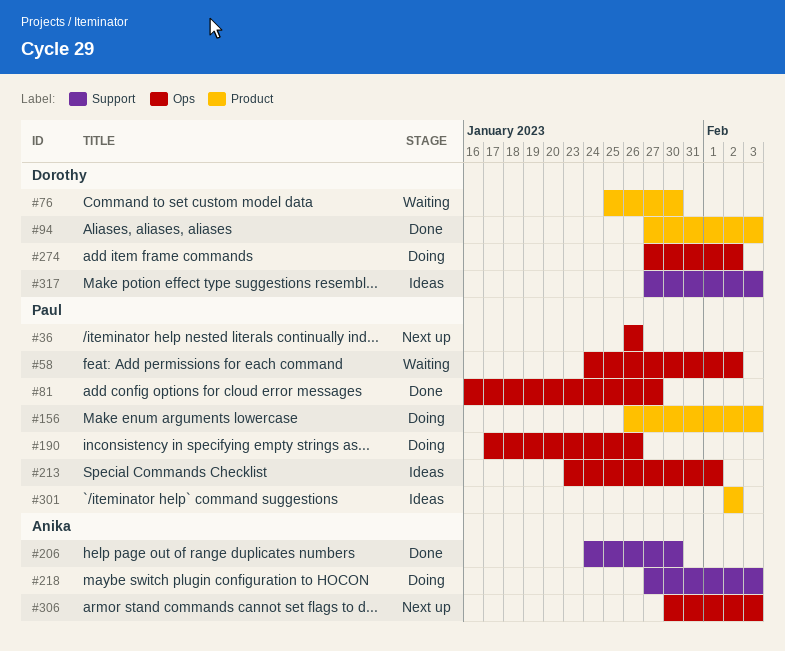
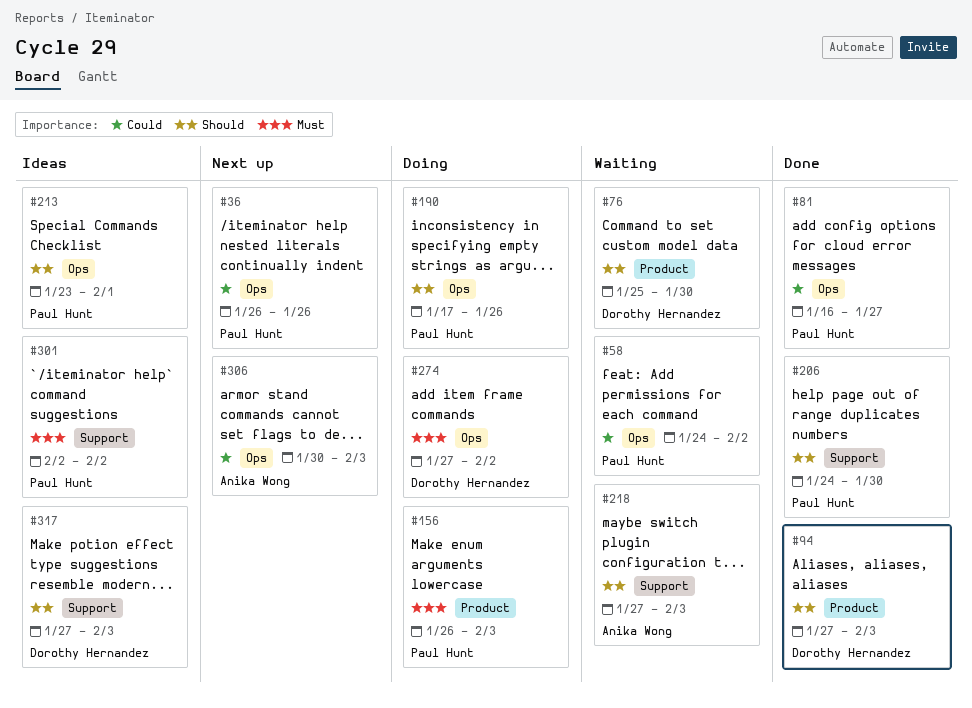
#206, owner: Anika Wong -> Paul Hunt
#218, status: Doing -> Waiting
#301, label: Product -> Support

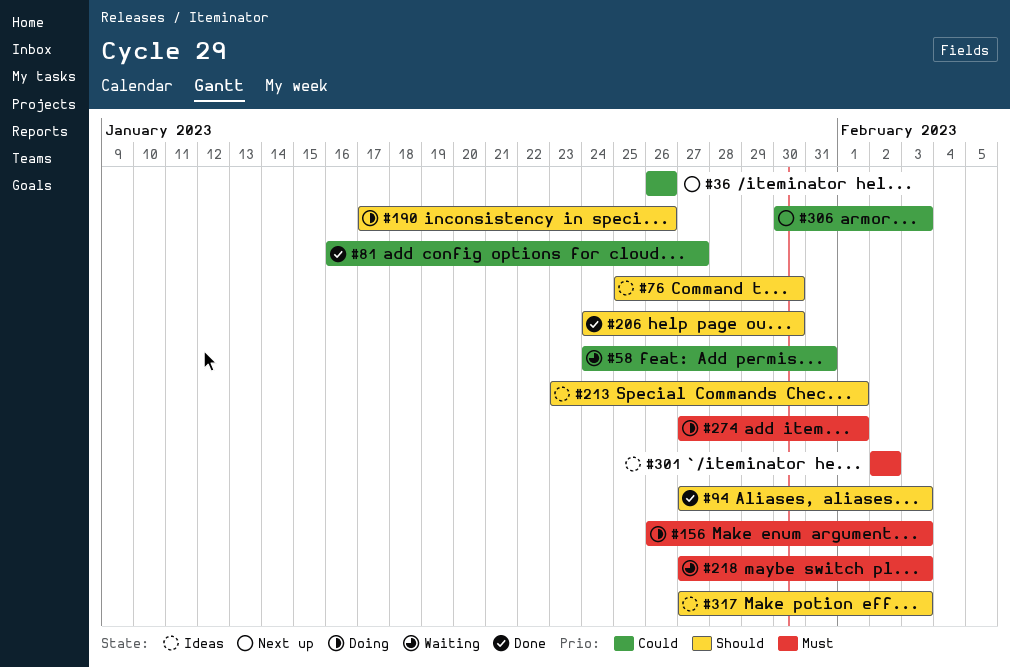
#58, due: Feb 2 -> Jan 31
#76, status: Waiting -> Ideas
#218, priority: Should -> Must
#274, due: Feb 2 -> Feb 1

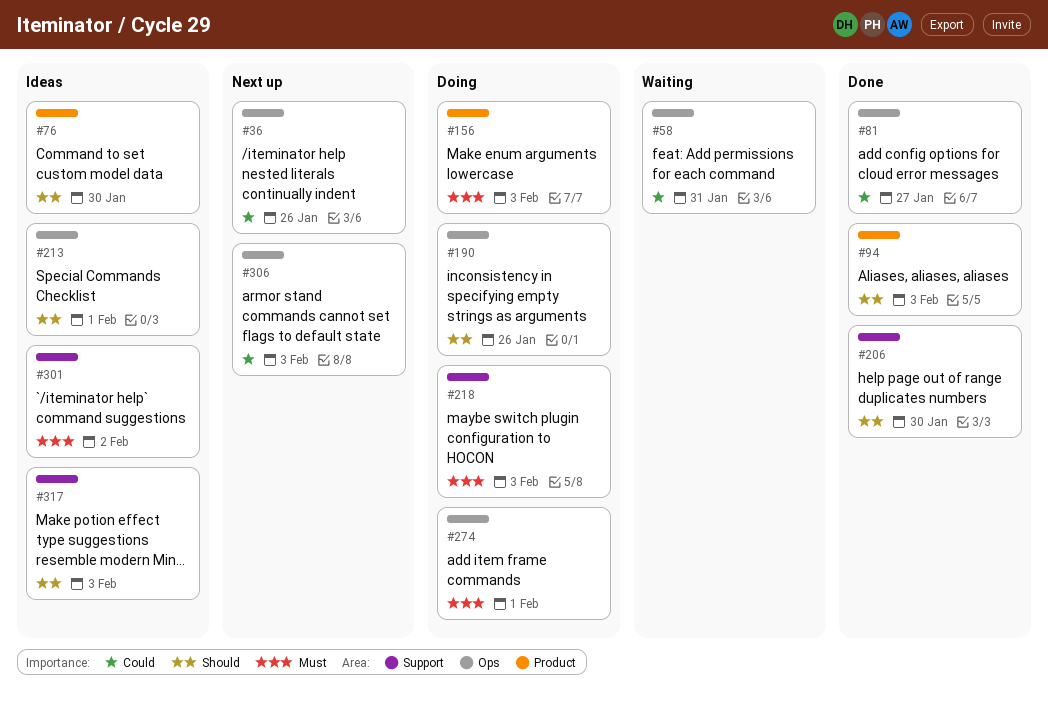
#218, status: Waiting -> Doing

